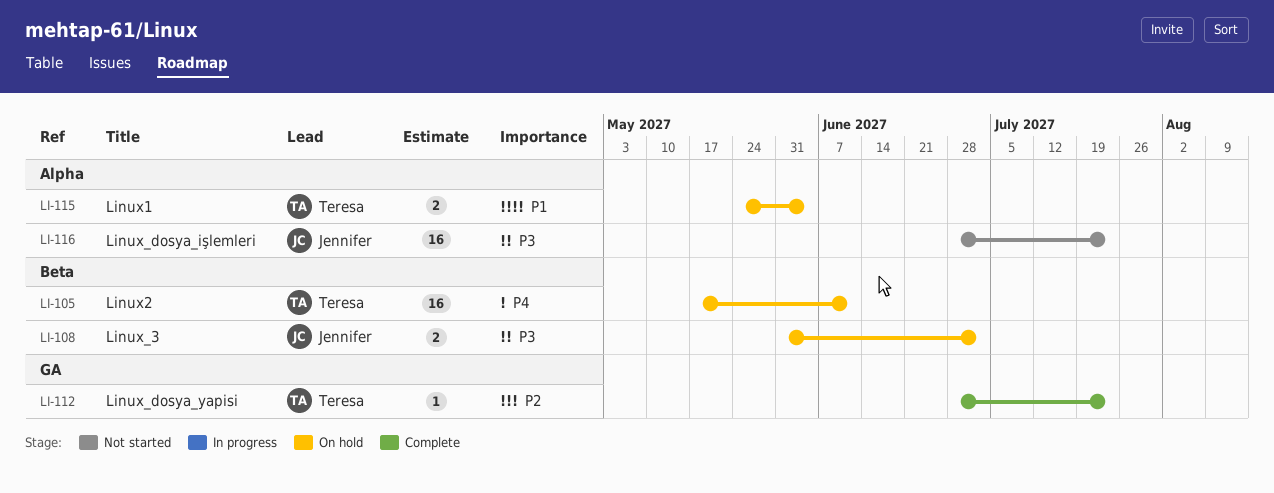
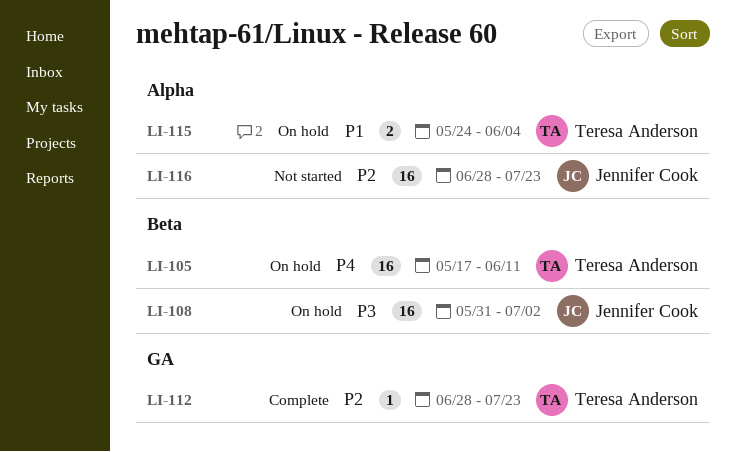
LI-108, estimate: 2 -> 16
LI-116, priority: P3 -> P2

